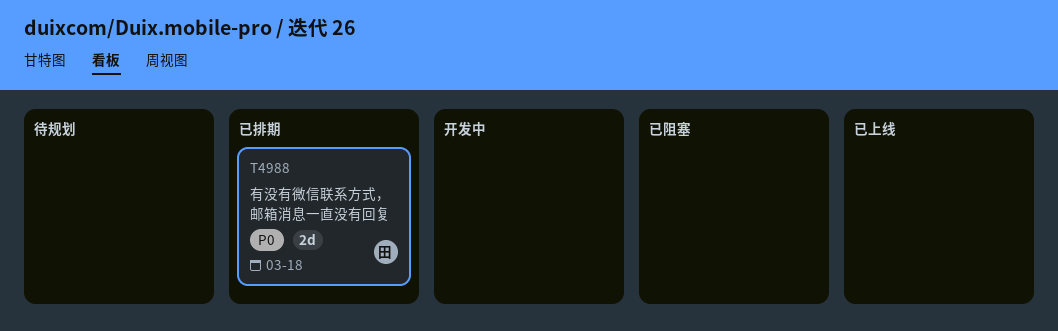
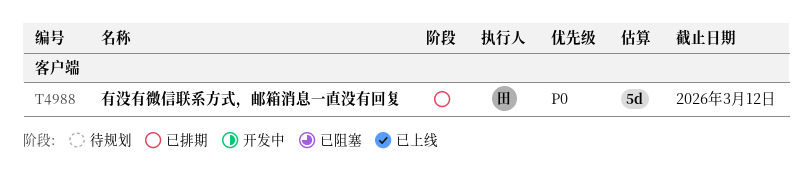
T4988, estimate: 2d -> 5d
T4988, due: Mar 18 -> Mar 12

